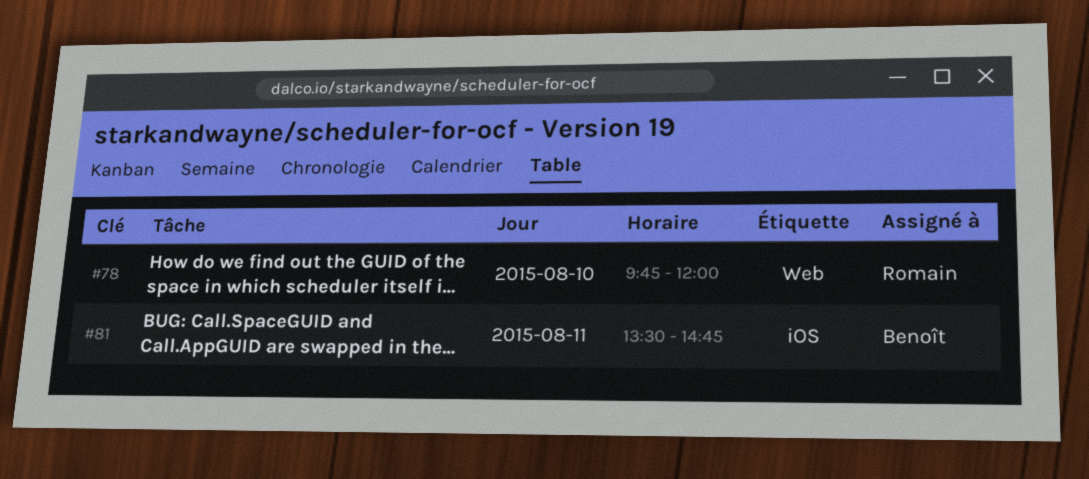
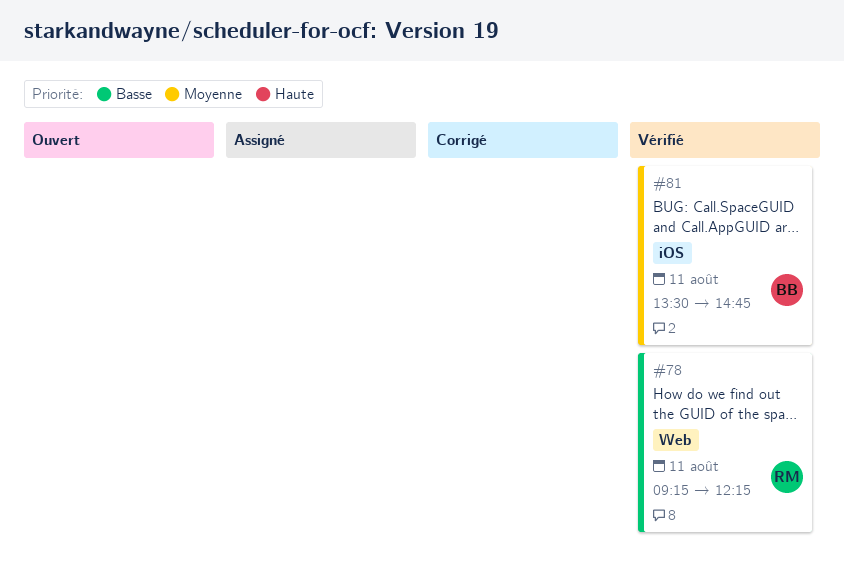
#78, day: Aug 10 -> Aug 11
#78, begins: 09:45 -> 09:15
#78, ends: 12:00 -> 12:15

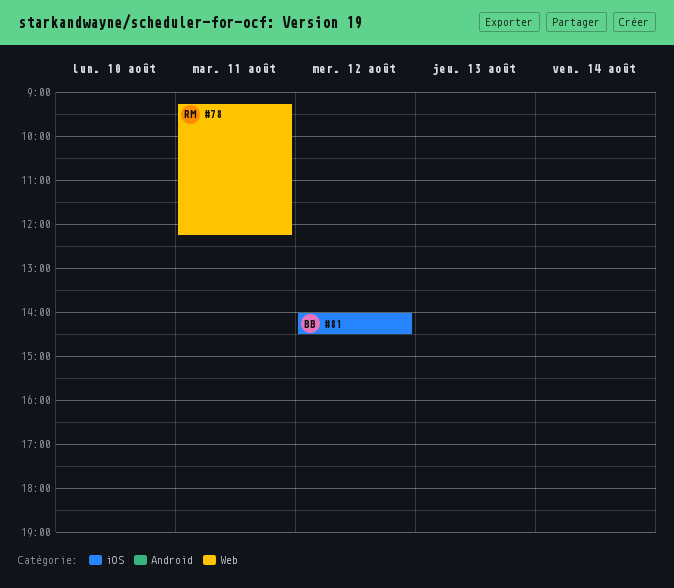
#81, day: Aug 11 -> Aug 12
#81, begins: 13:30 -> 14:00
#81, ends: 14:45 -> 14:30

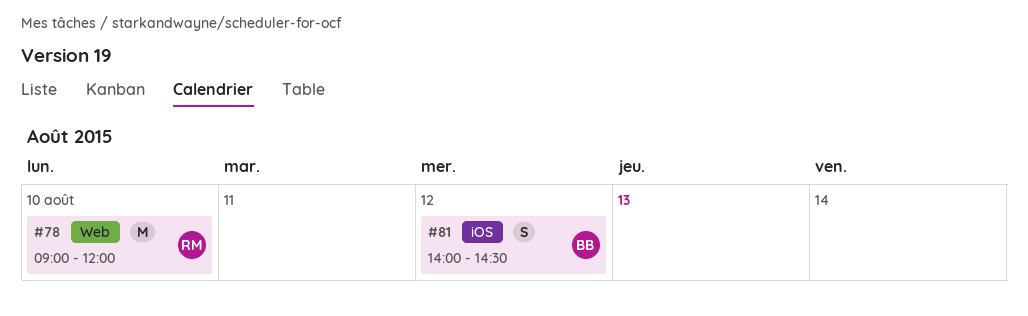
#78, day: Aug 11 -> Aug 10
#78, begins: 09:15 -> 09:00
#78, ends: 12:15 -> 12:00

